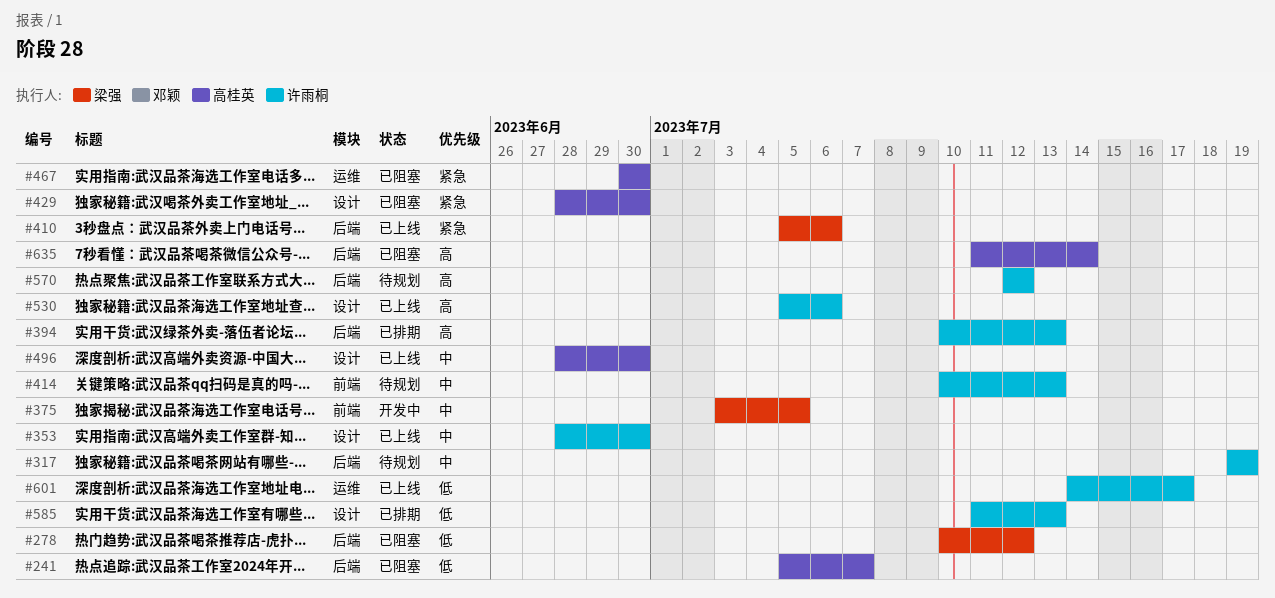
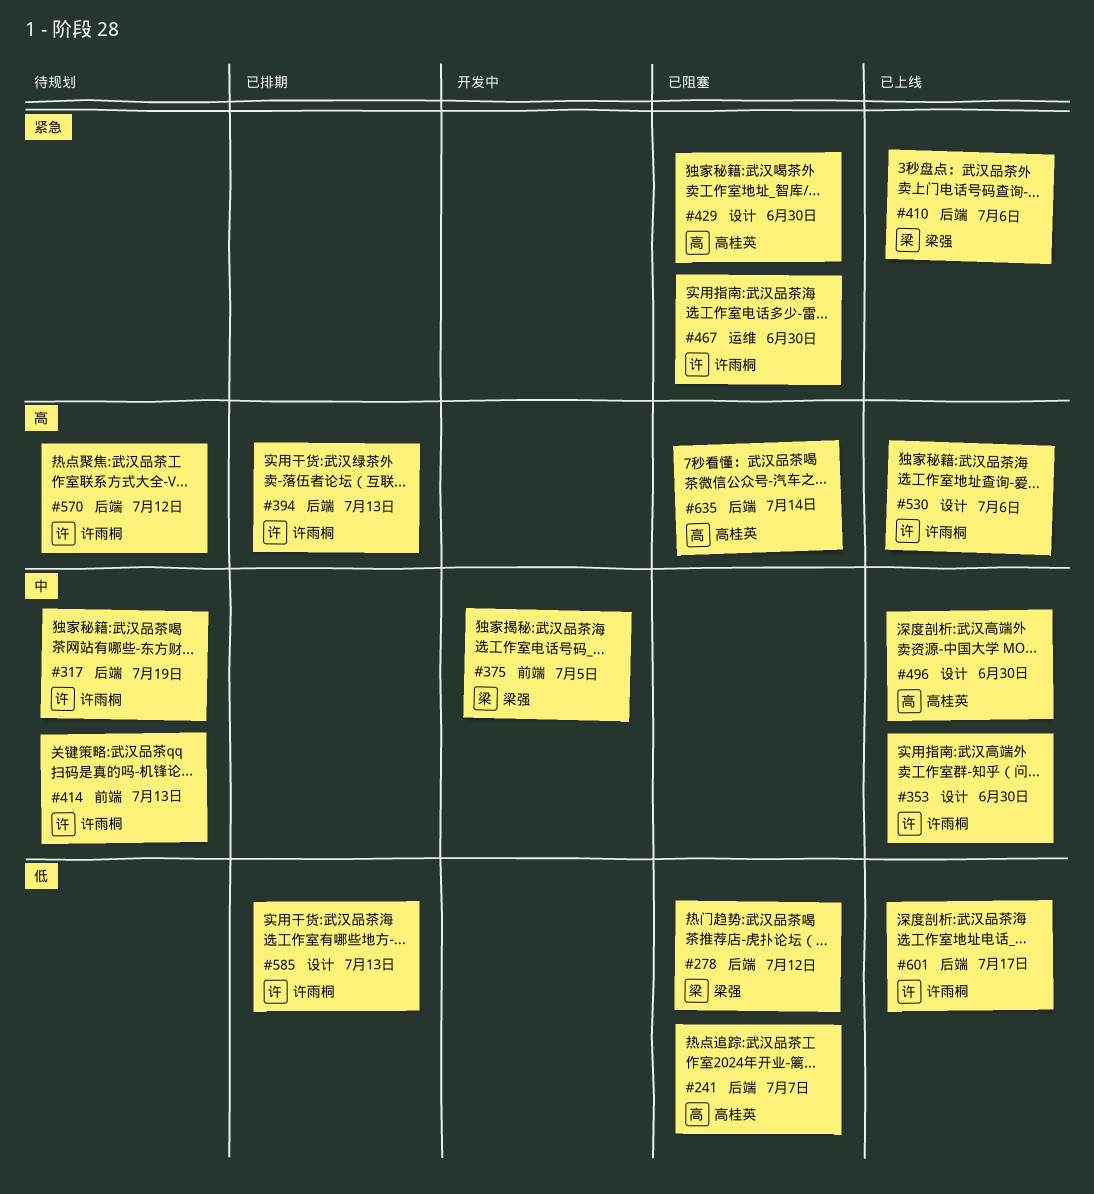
#467, owner: 高桂英 -> 许雨桐
#601, label: 运维 -> 后端

